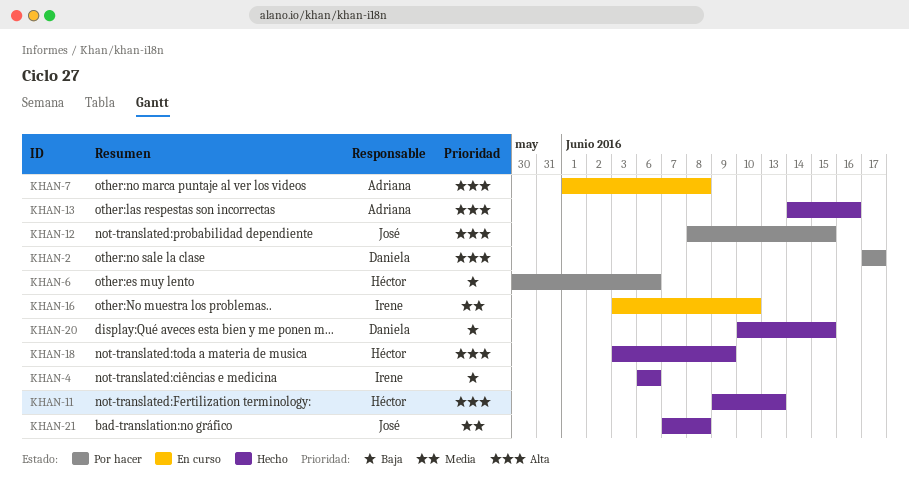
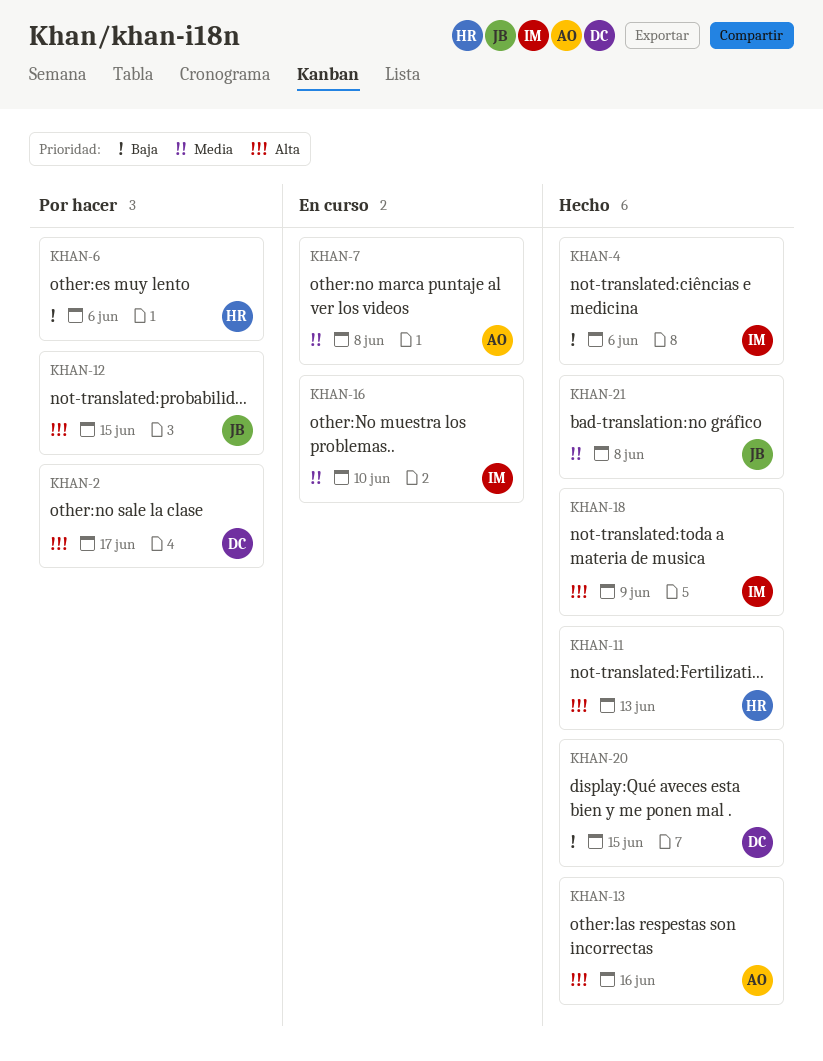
KHAN-7, priority: Alta -> Media
KHAN-18, owner: Héctor -> Irene

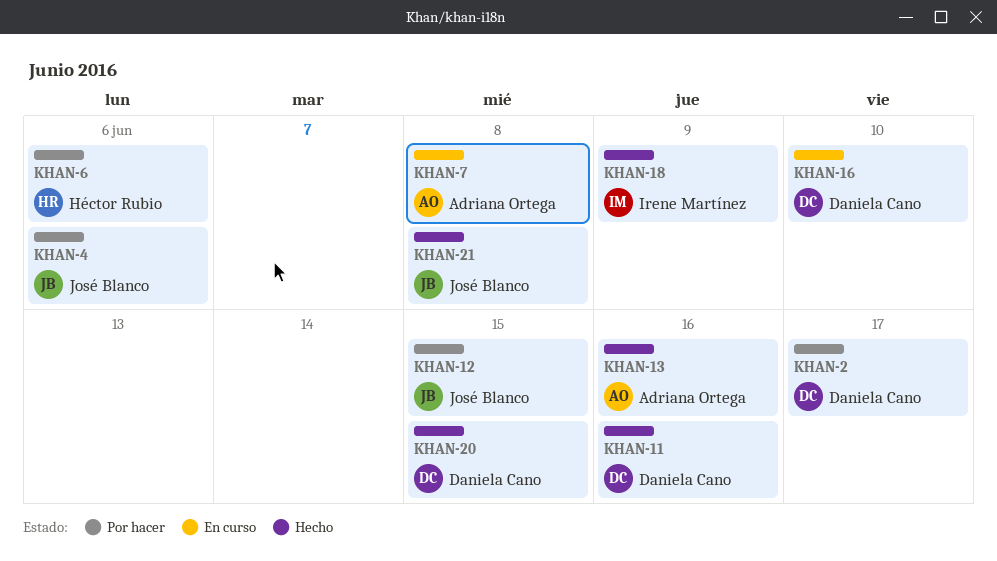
KHAN-4, status: Hecho -> Por hacer
KHAN-4, owner: Irene Martínez -> José Blanco
KHAN-11, owner: Héctor Rubio -> Daniela Cano
KHAN-11, due: Jun 13 -> Jun 16
KHAN-16, owner: Irene Martínez -> Daniela Cano

